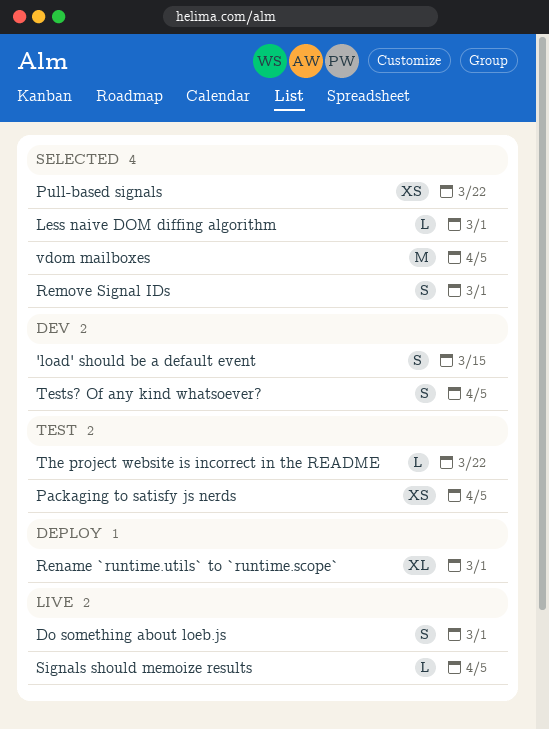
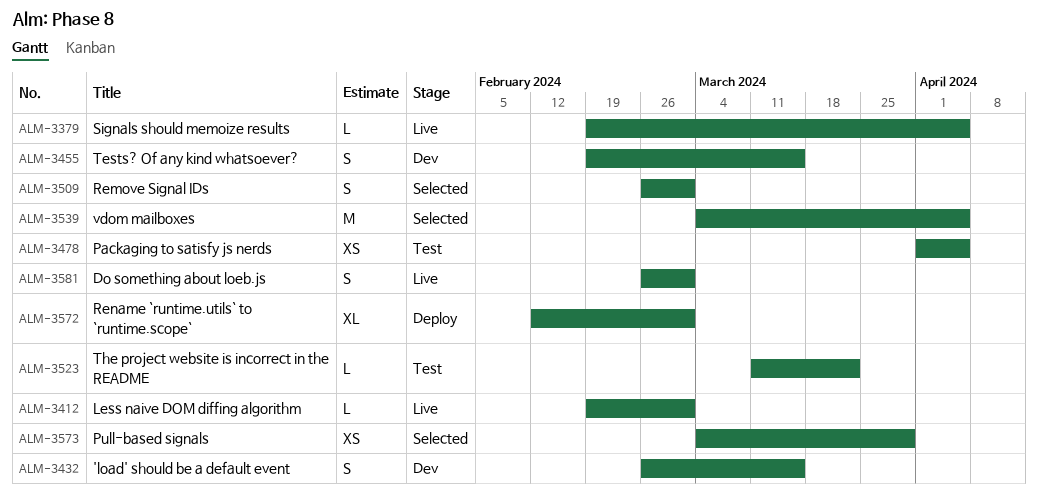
Less naive DOM diffing algorithm, status: Selected -> Live
Pull-based signals, due: Mar 22 -> Mar 29
Tests? Of any kind whatsoever?, due: Apr 5 -> Mar 15

